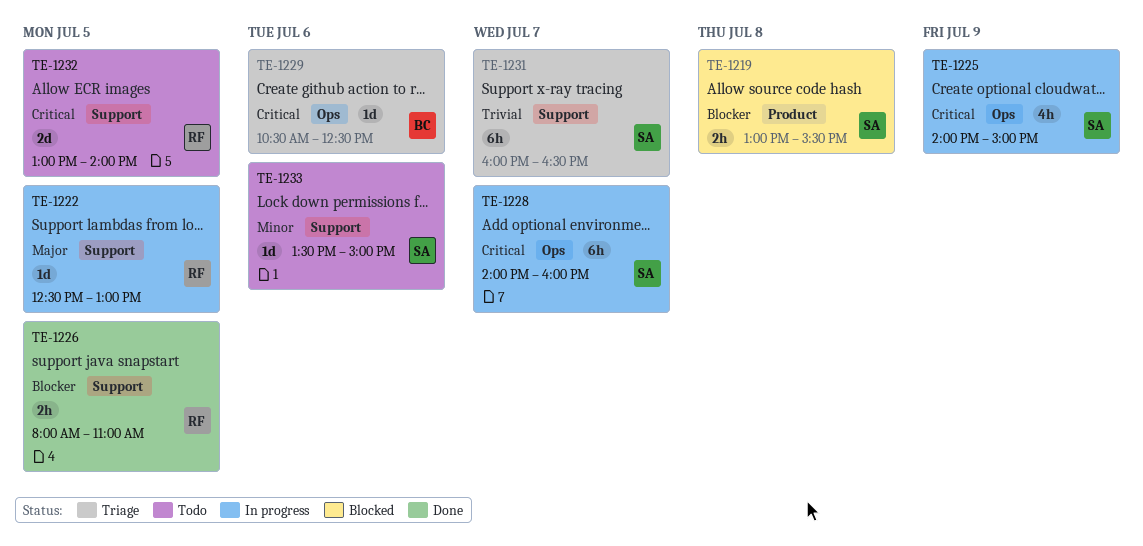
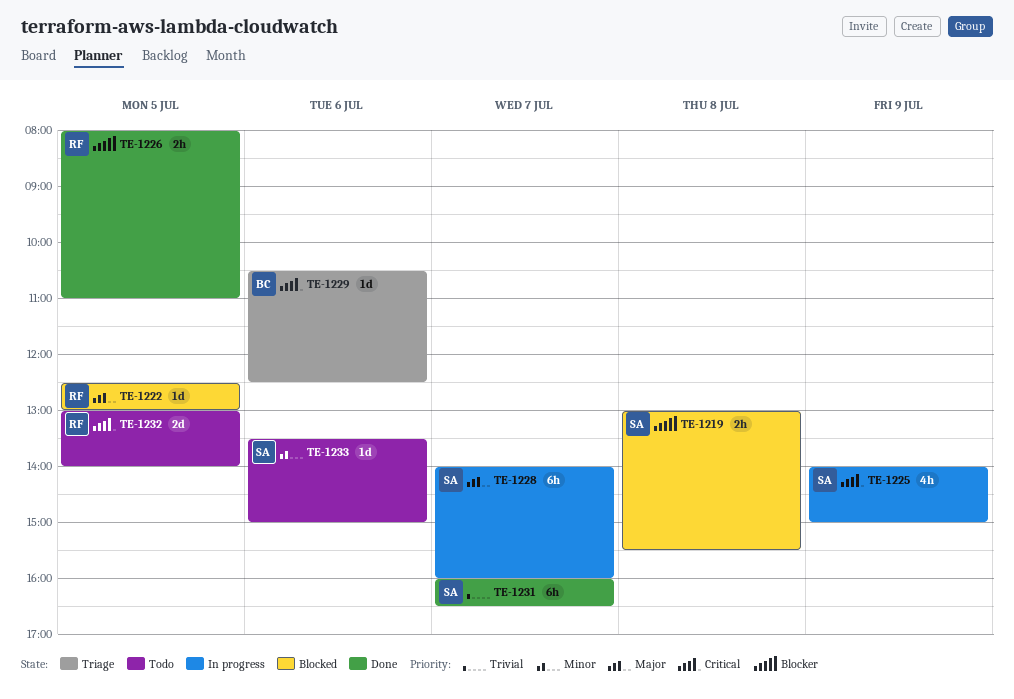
TE-1222, status: In progress -> Blocked
TE-1228, priority: Critical -> Major
TE-1231, status: Triage -> Done

